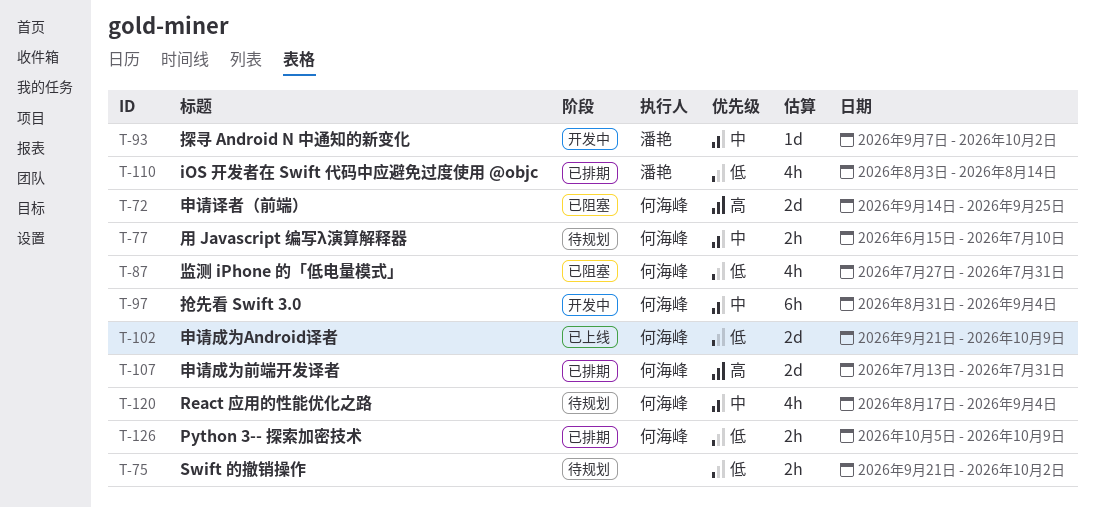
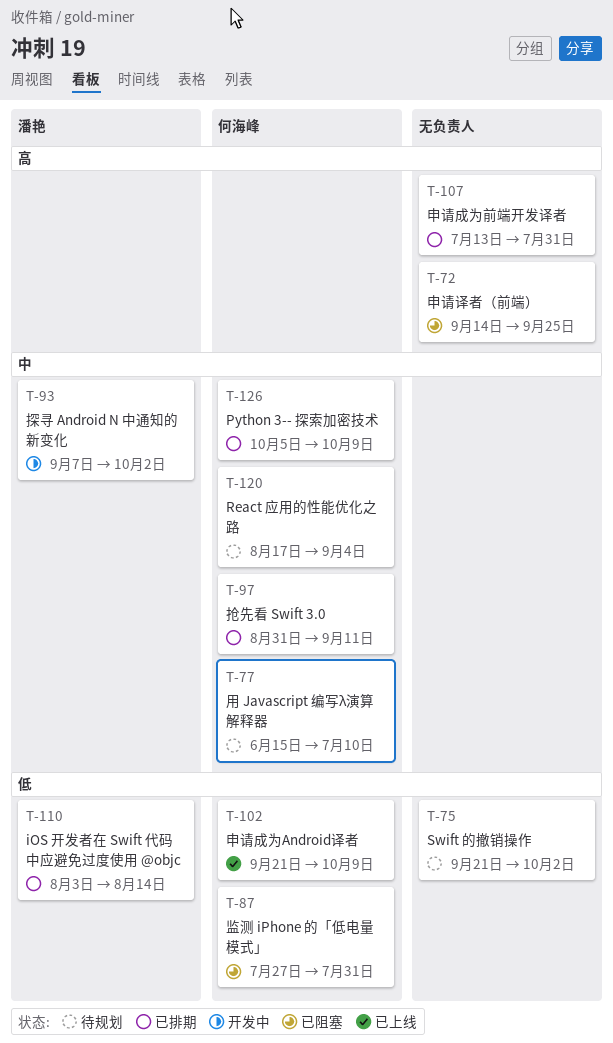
T-72, owner: 何海峰 -> none
T-97, status: 开发中 -> 已排期
T-97, due: Sep 4 -> Sep 11
T-107, owner: 何海峰 -> none
T-126, priority: 低 -> 中

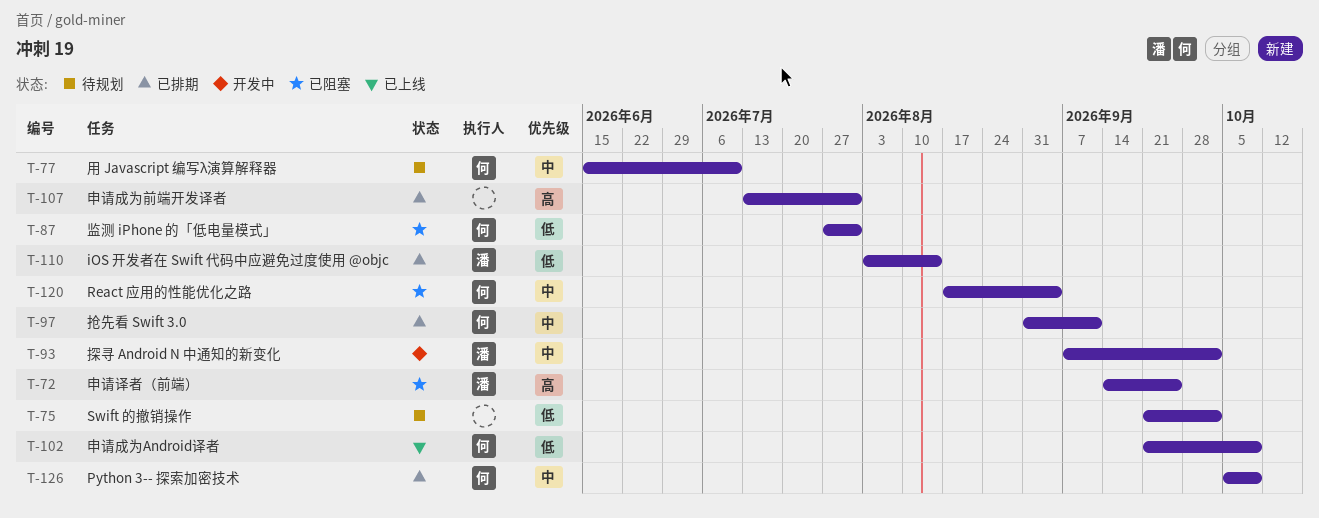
T-72, owner: none -> 潘艳
T-120, status: 待规划 -> 已阻塞

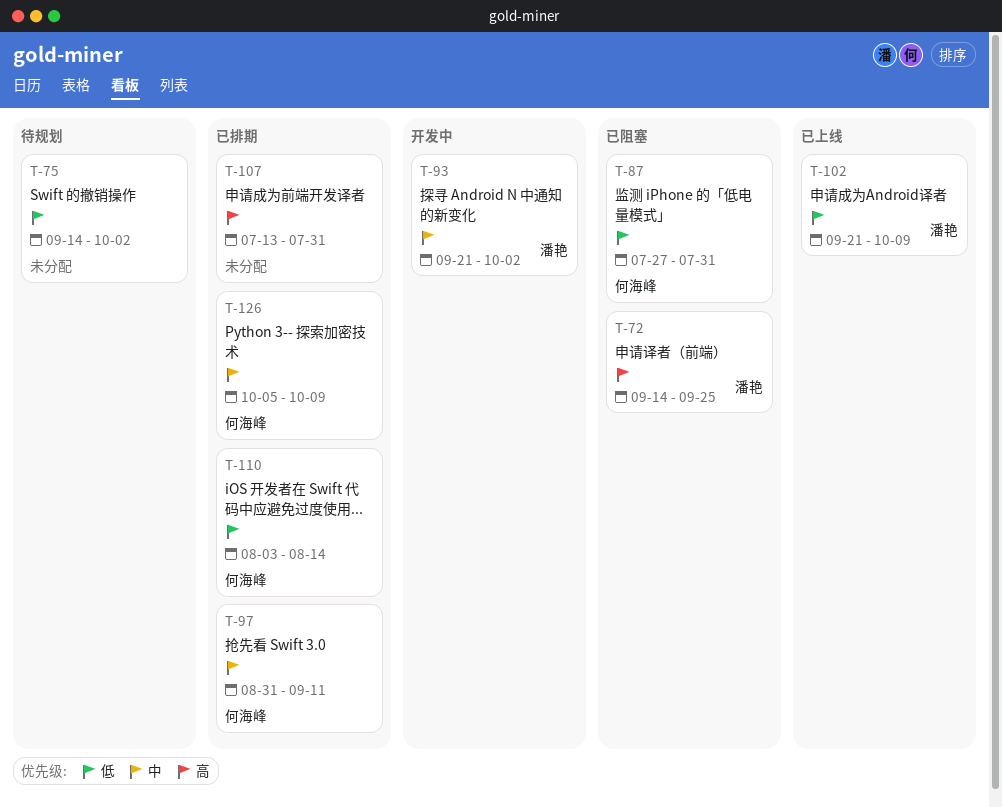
T-75, start: Sep 21 -> Sep 14
T-77: present -> none
T-93, start: Sep 7 -> Sep 21
T-102, owner: 何海峰 -> 潘艳
T-110, owner: 潘艳 -> 何海峰
T-120: present -> none

